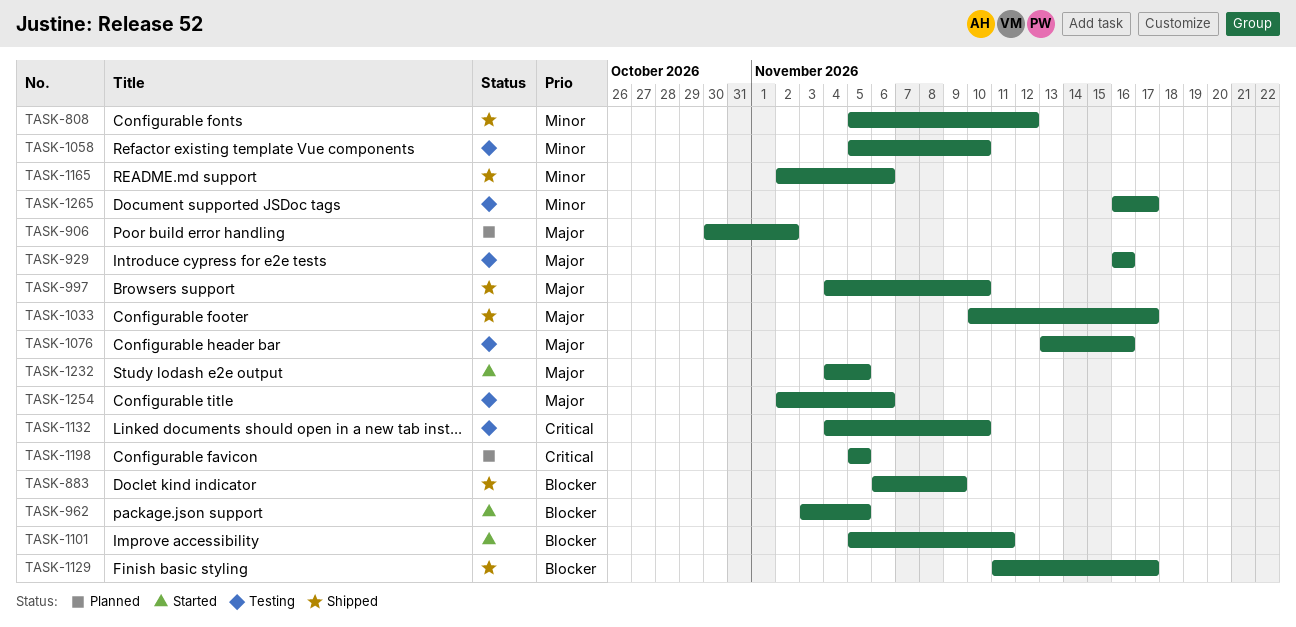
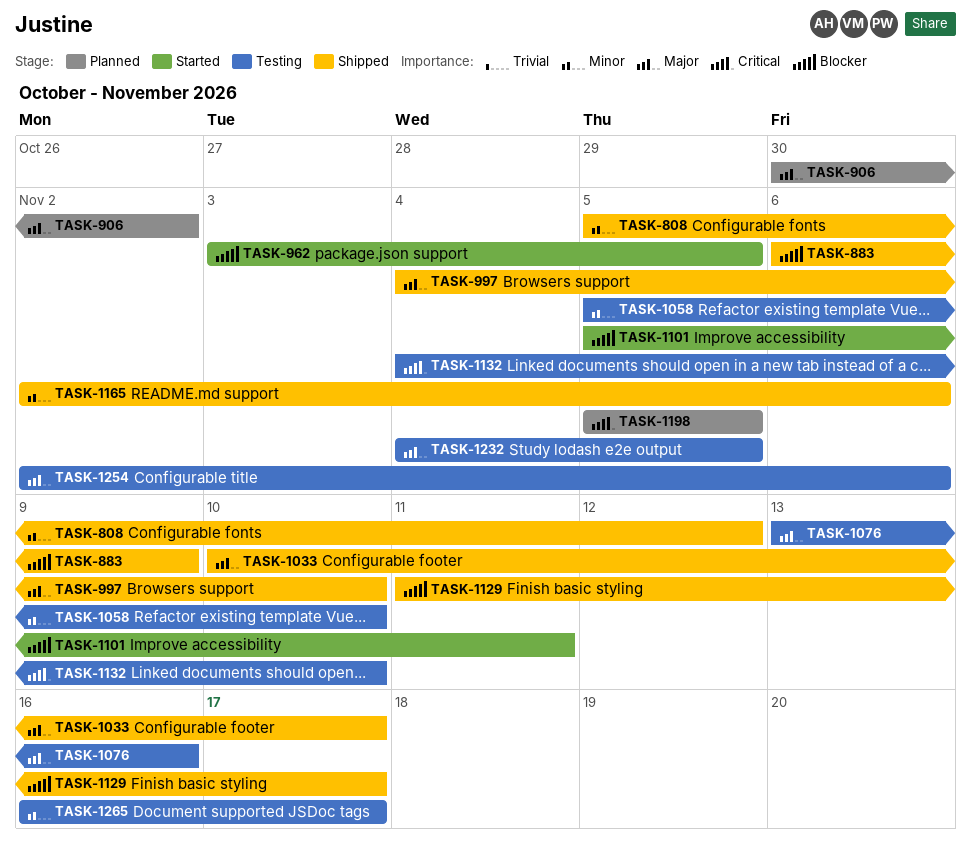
TASK-929: present -> none
TASK-1232, status: Started -> Testing

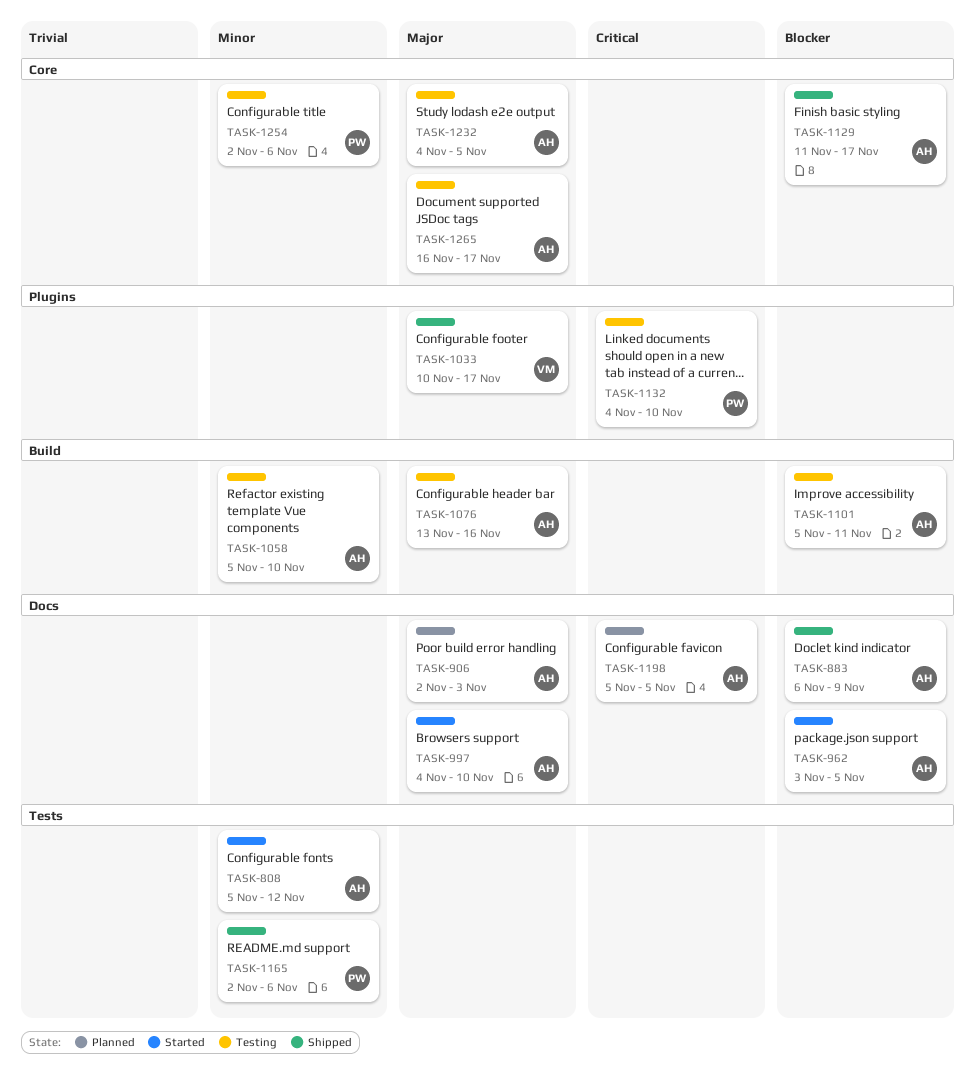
TASK-808, status: Shipped -> Started
TASK-906, start: Oct 30 -> Nov 2
TASK-906, due: Nov 2 -> Nov 3
TASK-997, status: Shipped -> Started
TASK-1101, status: Started -> Testing
TASK-1254, priority: Major -> Minor
TASK-1265, priority: Minor -> Major

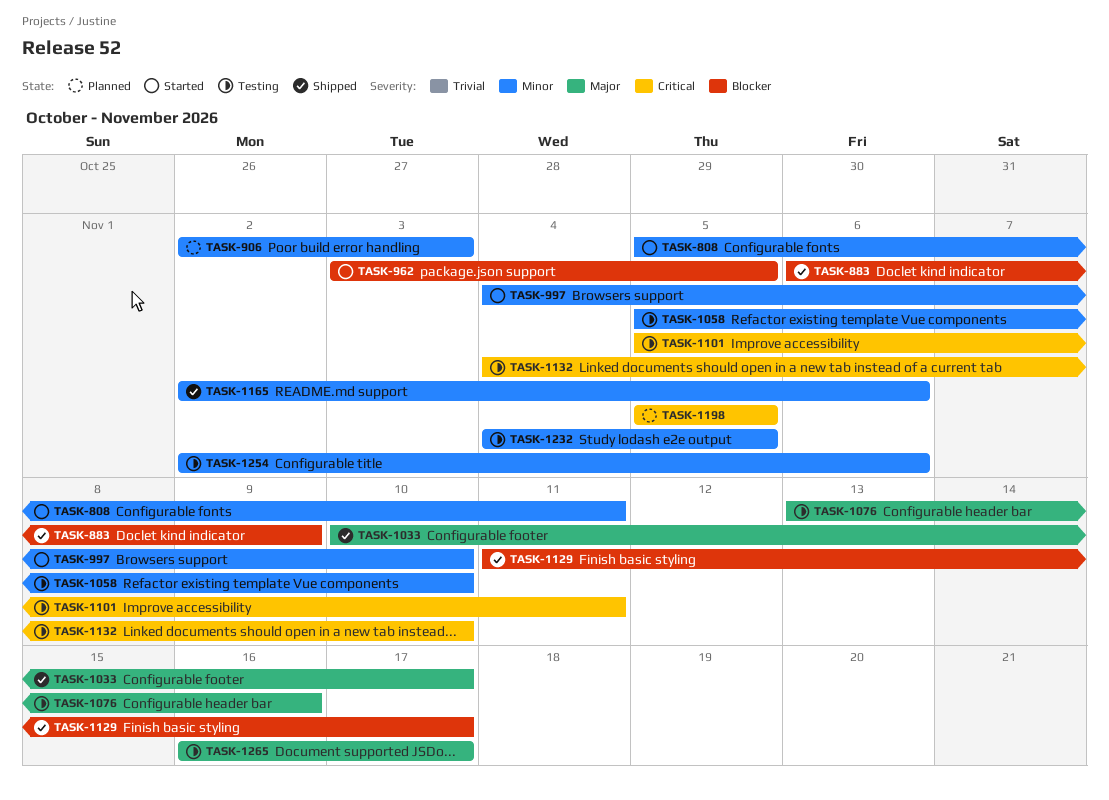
TASK-808, due: Nov 12 -> Nov 11
TASK-906, priority: Major -> Minor
TASK-997, priority: Major -> Minor
TASK-1101, priority: Blocker -> Critical
TASK-1232, priority: Major -> Minor

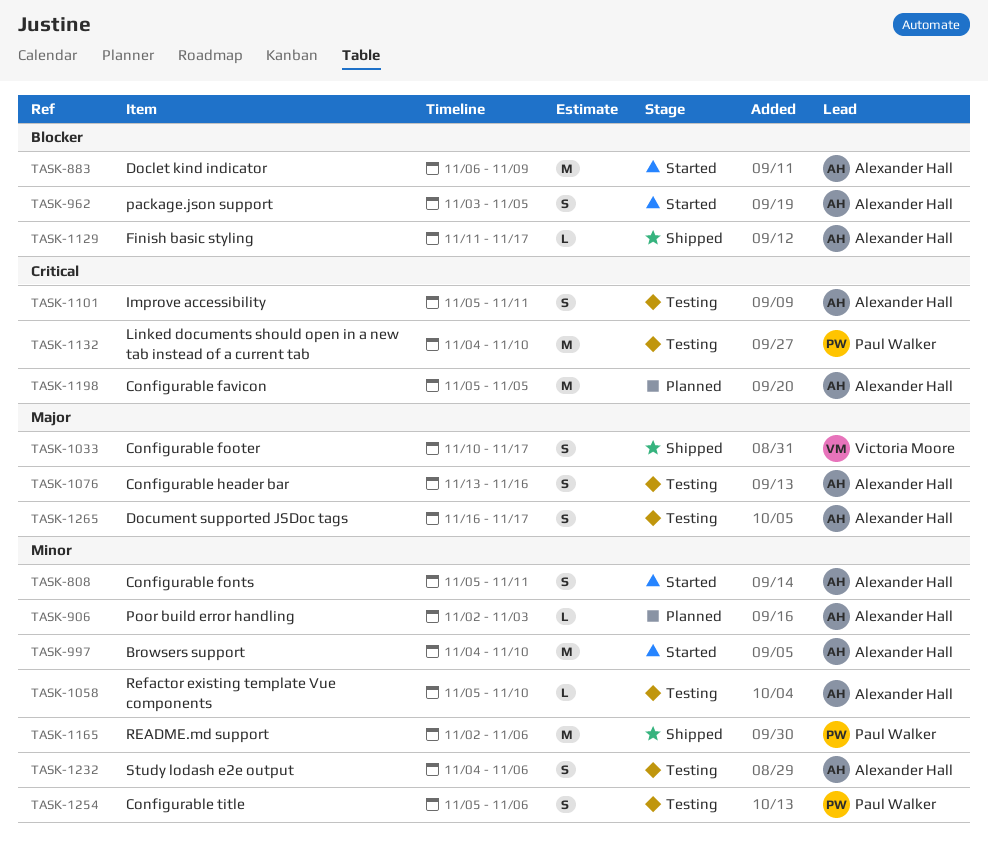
TASK-883, status: Shipped -> Started
TASK-1232, due: Nov 5 -> Nov 6
TASK-1254, start: Nov 2 -> Nov 5

